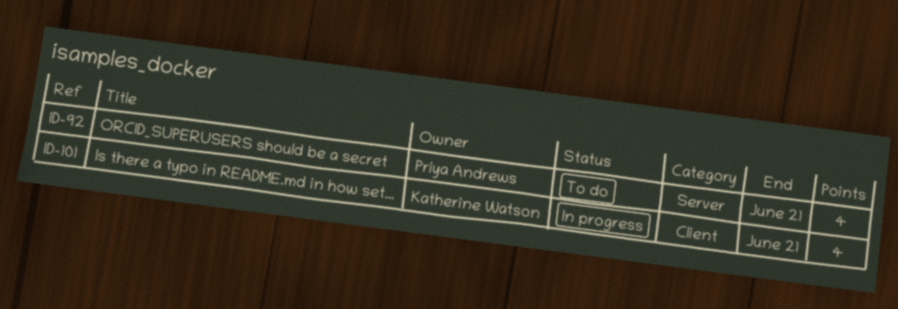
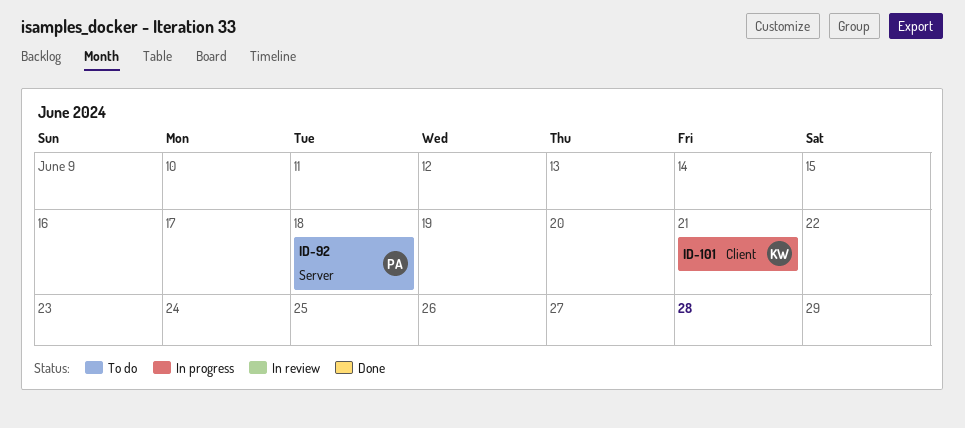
ID-92, due: Jun 21 -> Jun 18

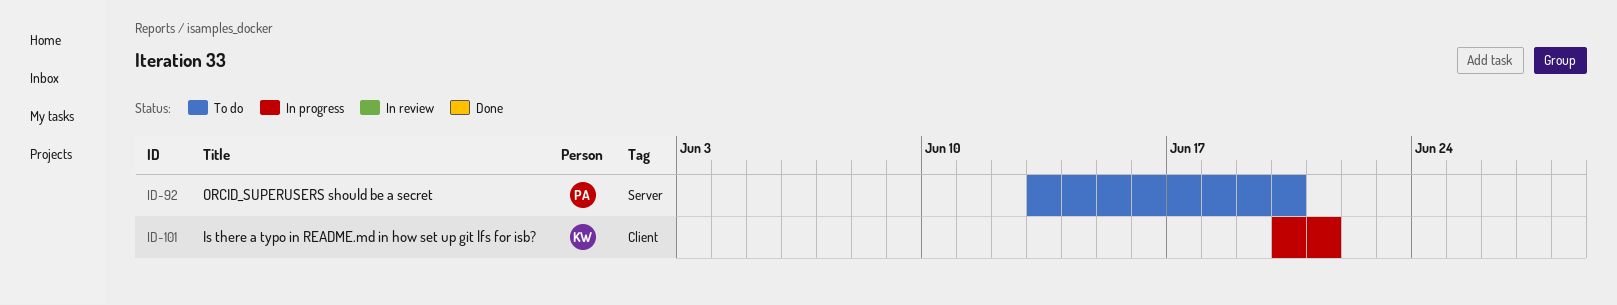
ID-92, due: Jun 18 -> Jun 20

